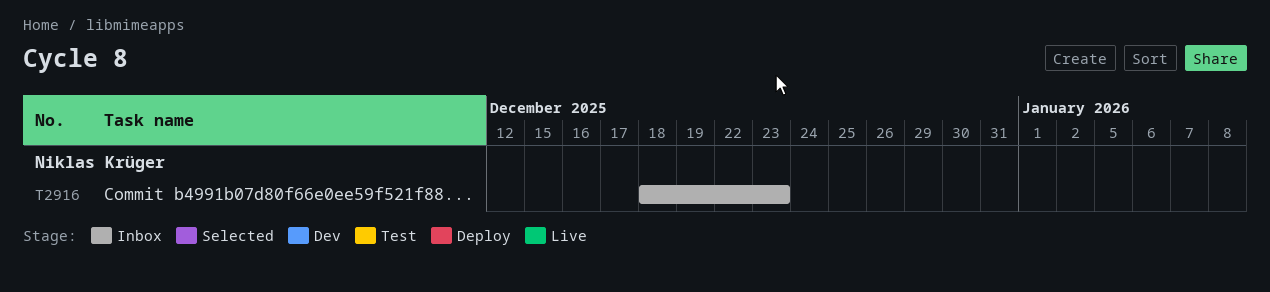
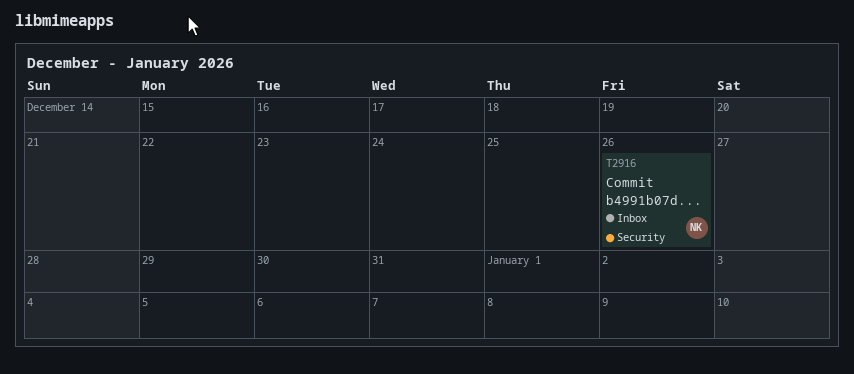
T2916, due: Dec 23 -> Dec 26

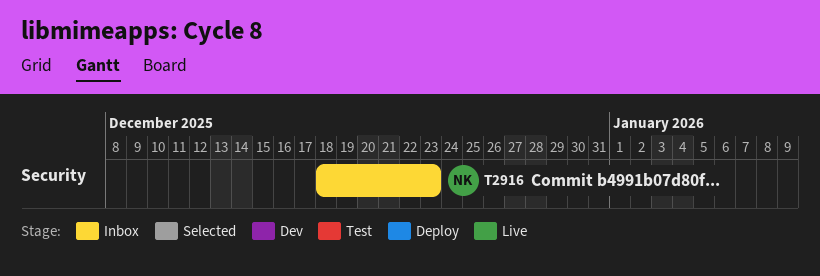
T2916, due: Dec 26 -> Dec 23

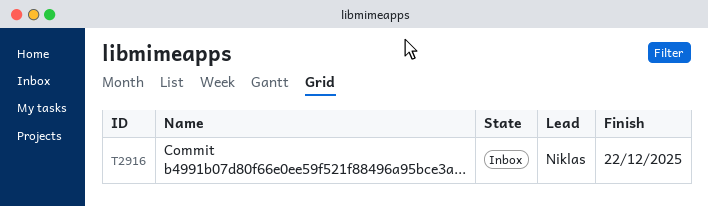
T2916, due: Dec 23 -> Dec 22

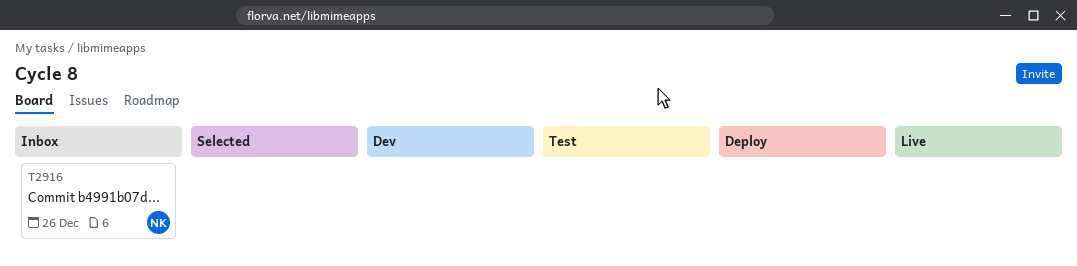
T2916, due: Dec 22 -> Dec 26

